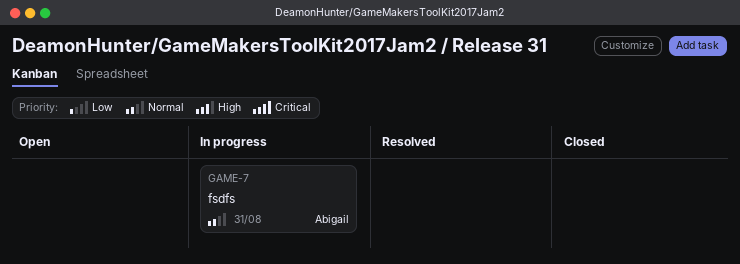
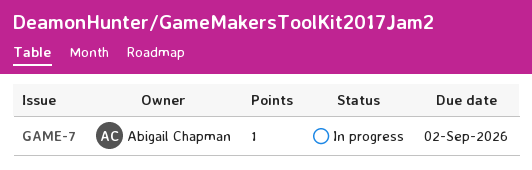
GAME-7, due: Aug 31 -> Sep 2

